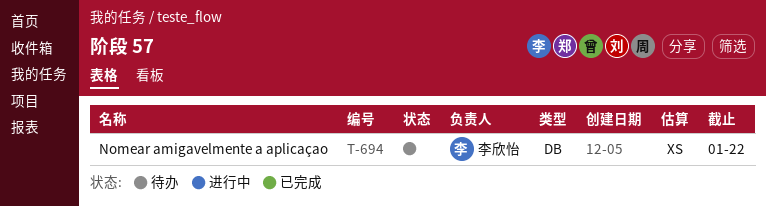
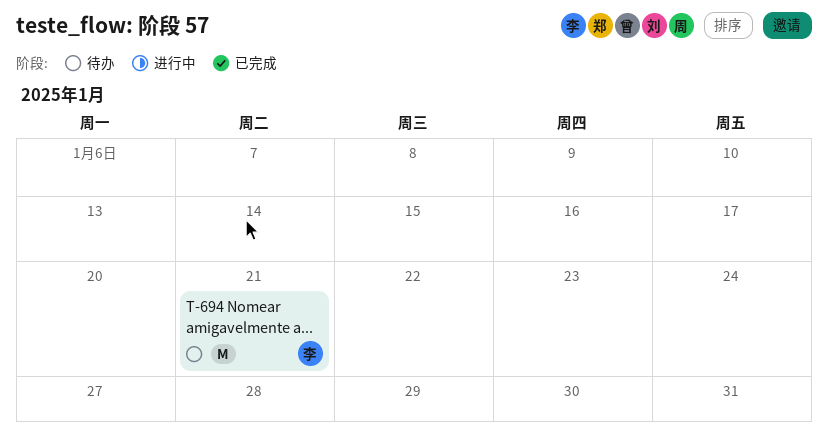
T-694, estimate: XS -> M
T-694, due: Jan 22 -> Jan 21

